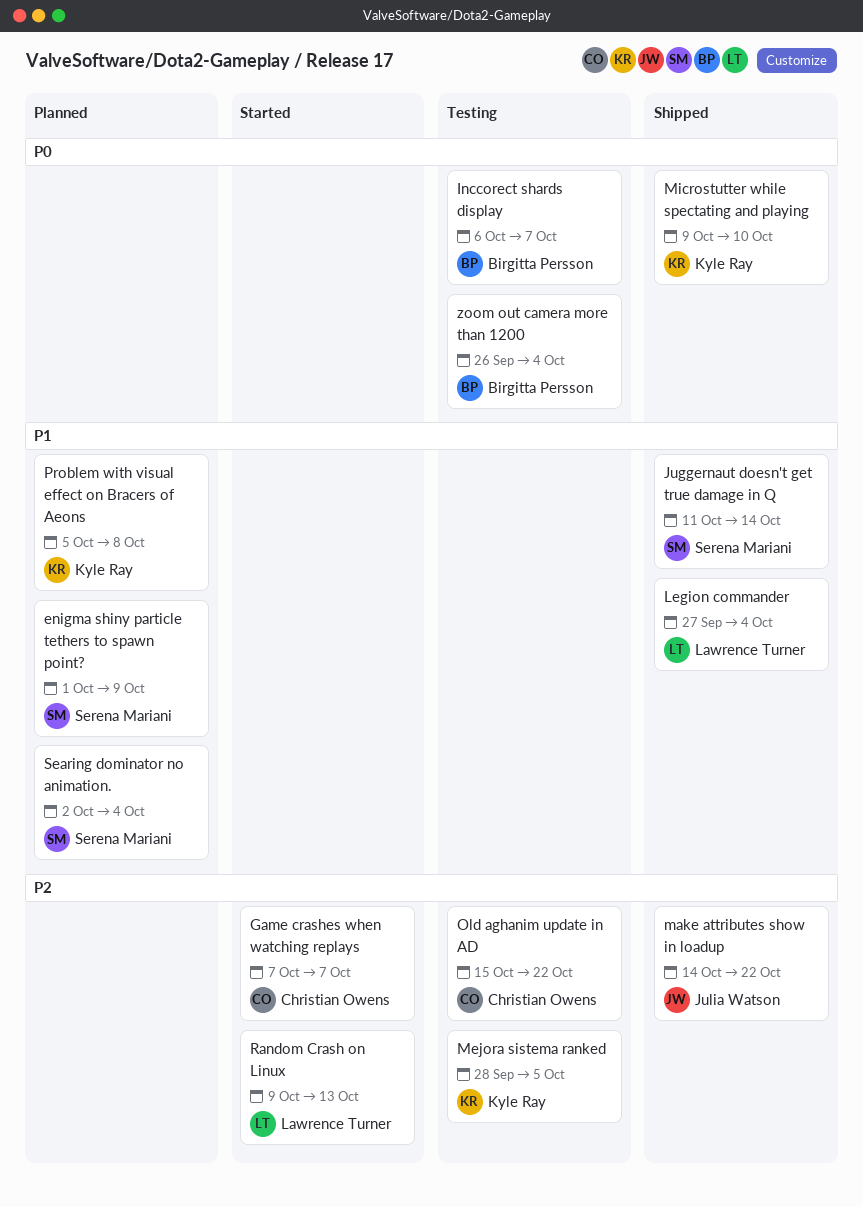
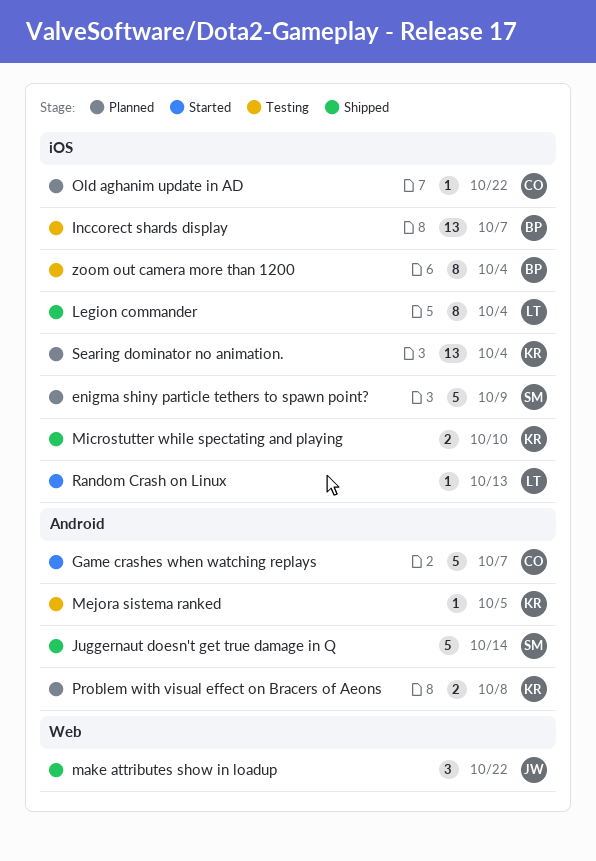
Old aghanim update in AD, status: Testing -> Planned
Searing dominator no animation., owner: Serena Mariani -> Kyle Ray

